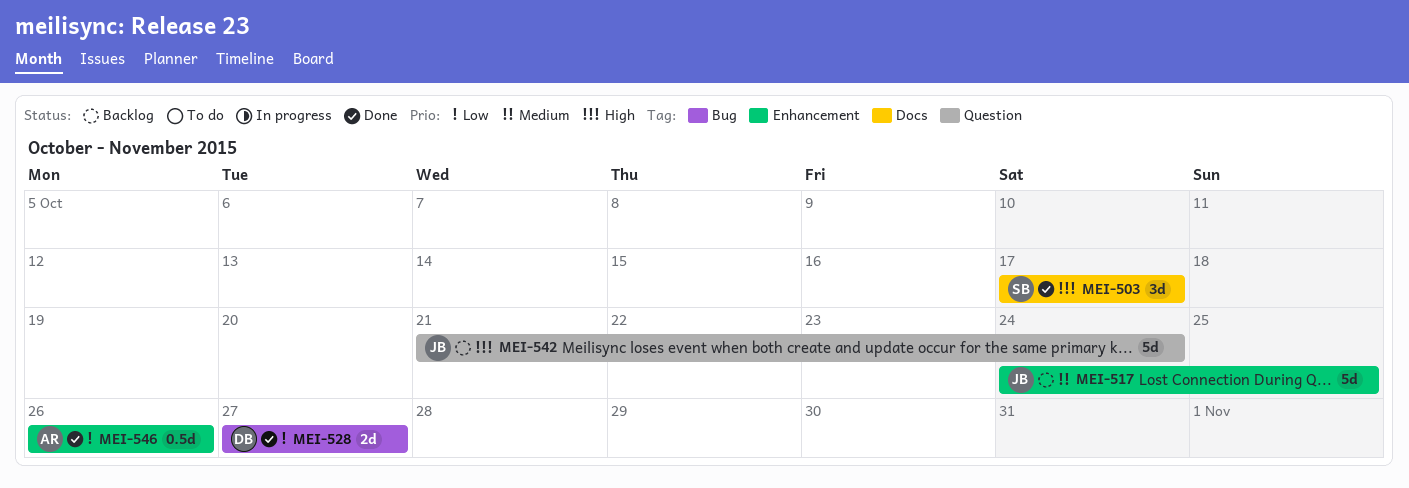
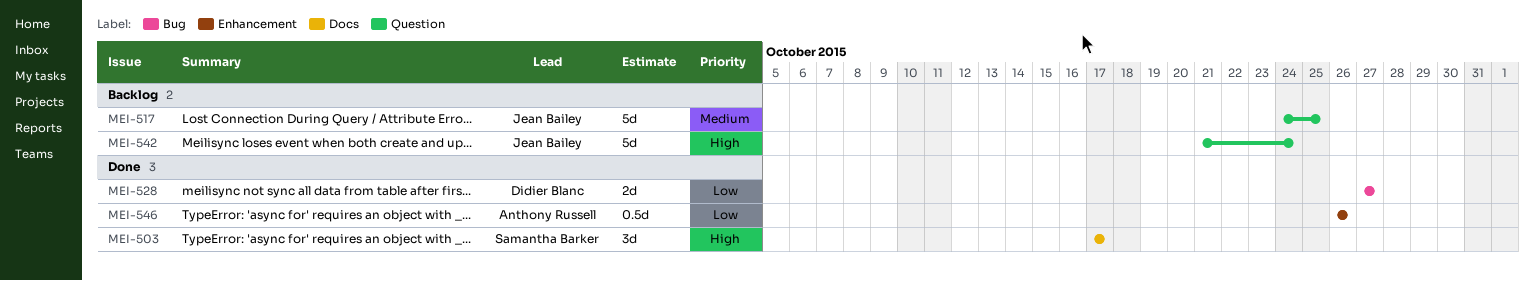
MEI-517, label: Enhancement -> Question

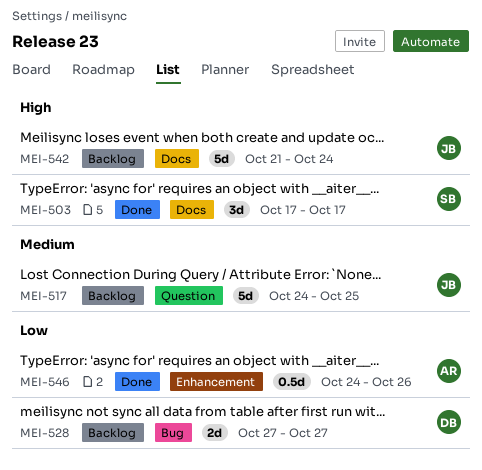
MEI-528, status: Done -> Backlog
MEI-542, label: Question -> Docs
MEI-546, start: Oct 26 -> Oct 24

